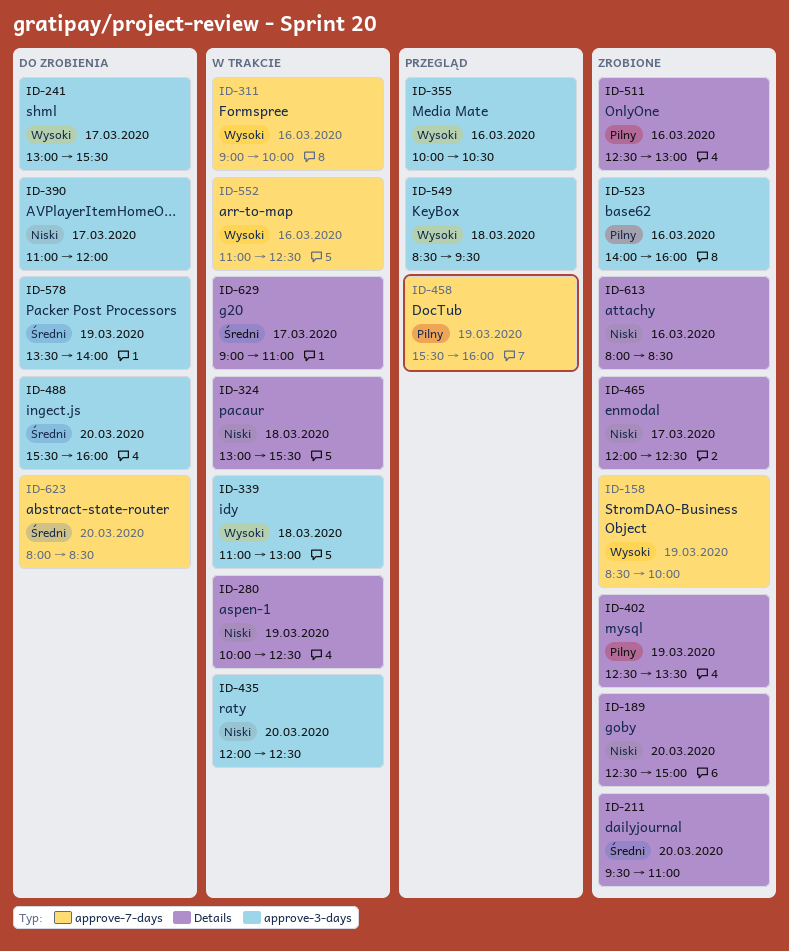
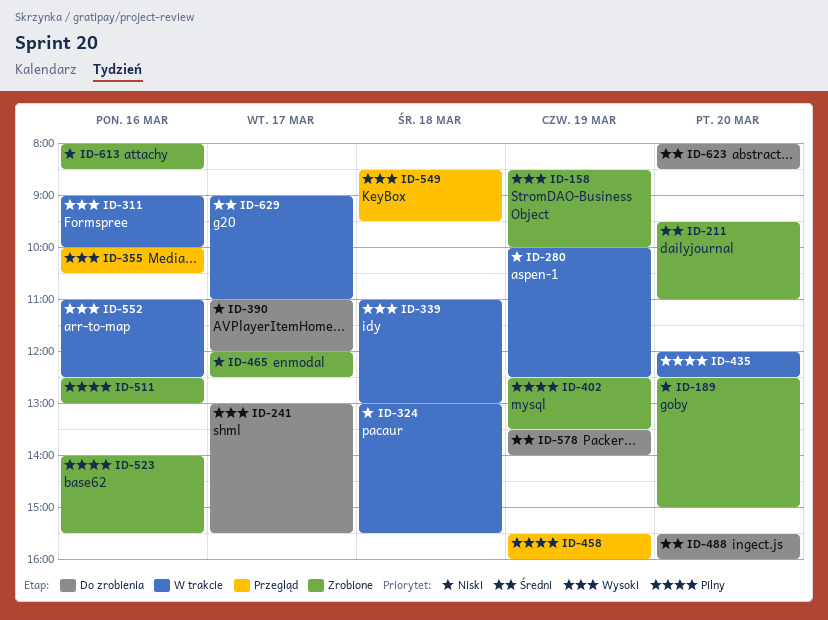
ID-435, priority: Niski -> Pilny
ID-523, ends: 16:00 -> 15:30

